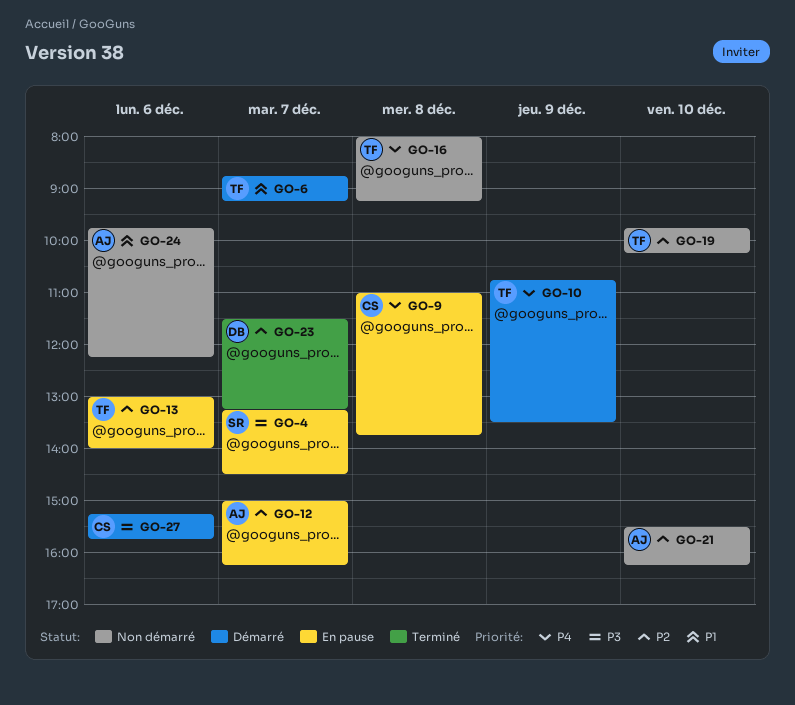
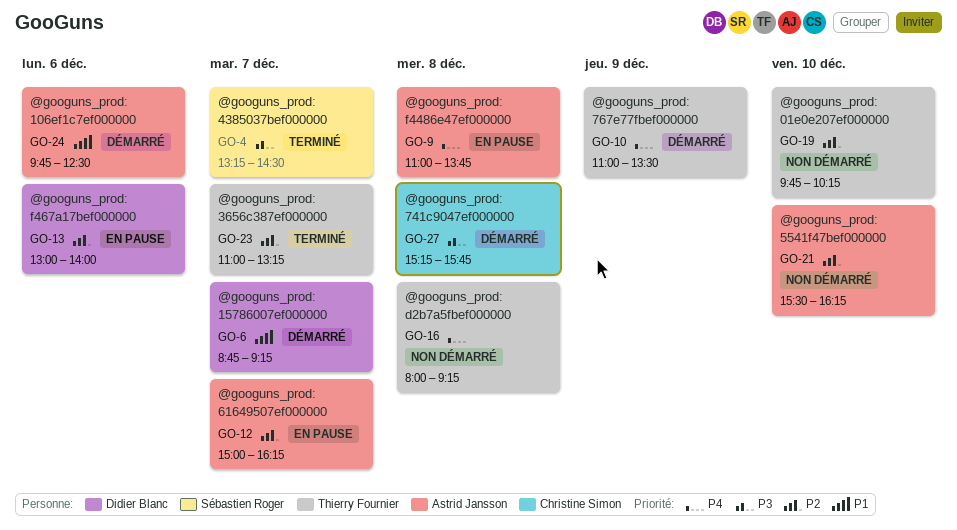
GO-4, status: En pause -> Terminé
GO-6, owner: Thierry Fournier -> Didier Blanc
GO-9, owner: Christine Simon -> Astrid Jansson
GO-10, begins: 10:45 -> 11:00
GO-13, owner: Thierry Fournier -> Didier Blanc
GO-23, owner: Didier Blanc -> Thierry Fournier
GO-23, begins: 11:30 -> 11:00
GO-24, status: Non démarré -> Démarré
GO-24, ends: 12:15 -> 12:30
GO-27, day: Dec 6 -> Dec 8

